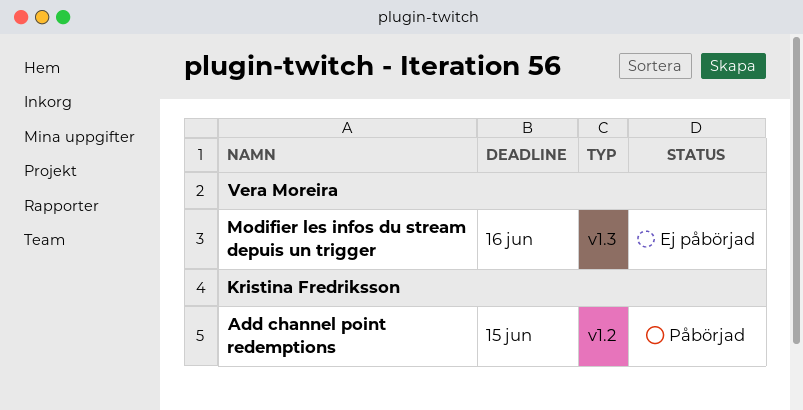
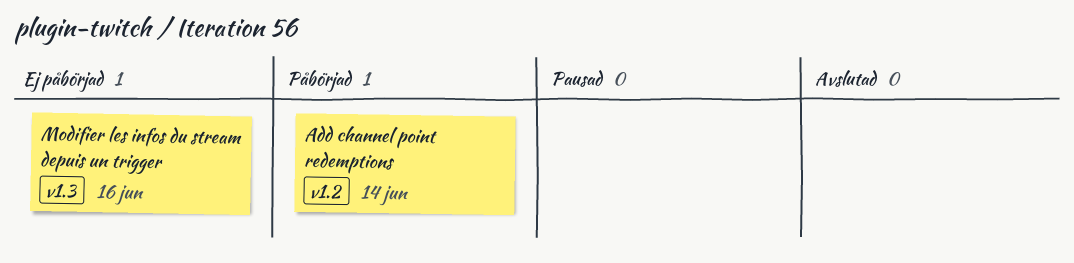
Add channel point redemptions, due: Jun 15 -> Jun 14

